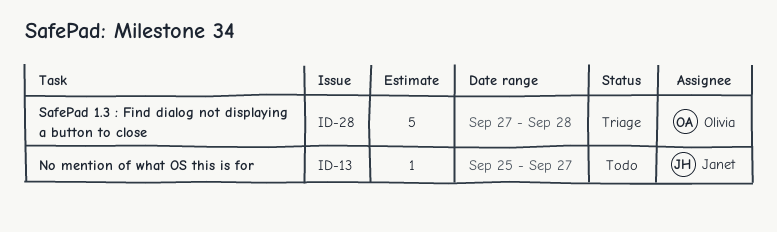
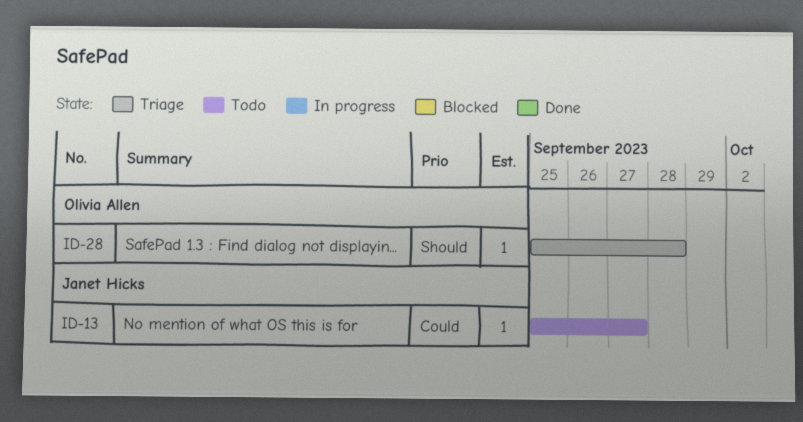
ID-28, estimate: 5 -> 1
ID-28, start: Sep 27 -> Sep 25

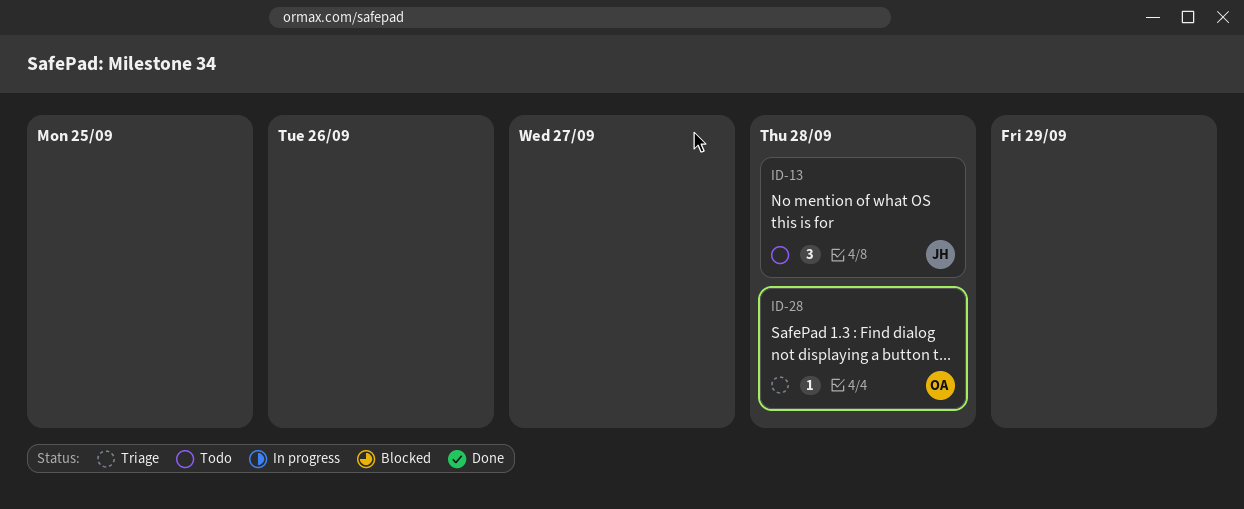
ID-13, estimate: 1 -> 3
ID-13, due: Sep 27 -> Sep 28

